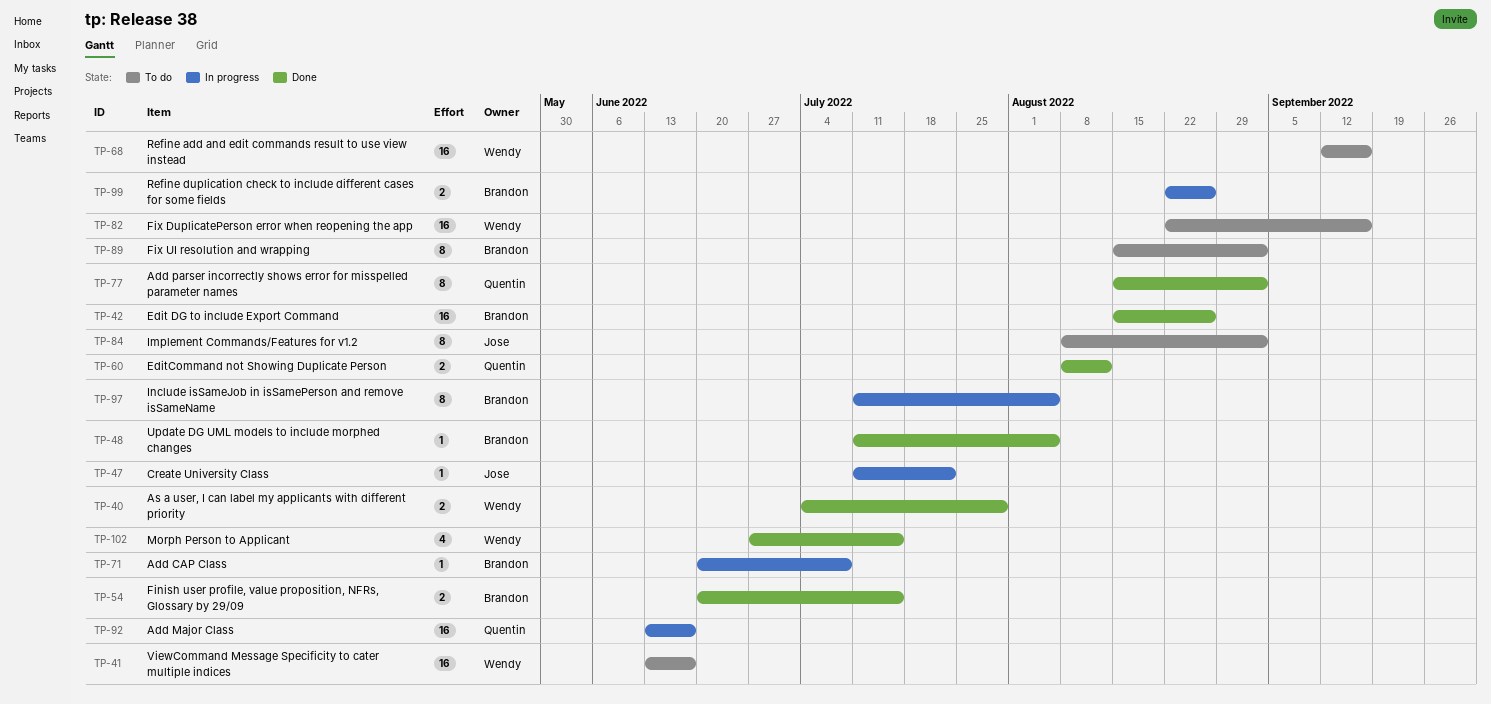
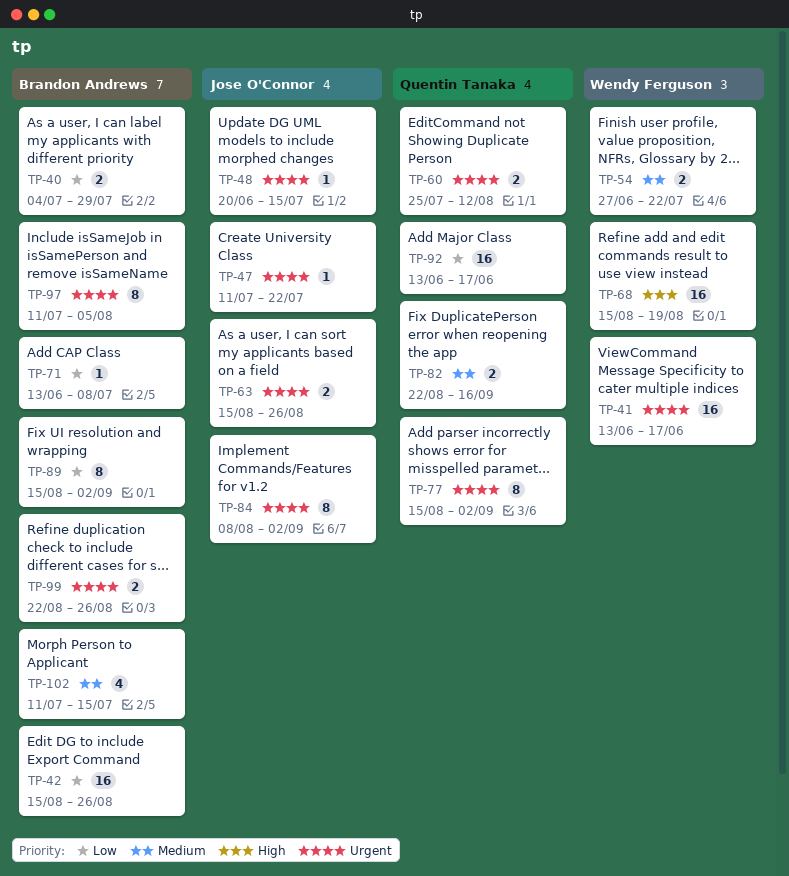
TP-40, owner: Wendy Ferguson -> Brandon Andrews
TP-48, owner: Brandon Andrews -> Jose O'Connor
TP-48, start: Jul 11 -> Jun 20
TP-48, due: Aug 5 -> Jul 15
TP-54, owner: Brandon Andrews -> Wendy Ferguson
TP-54, start: Jun 20 -> Jun 27
TP-54, due: Jul 15 -> Jul 22
TP-60, start: Aug 8 -> Jul 25
TP-63: none -> present
TP-68, start: Sep 12 -> Aug 15
TP-68, due: Sep 16 -> Aug 19
TP-71, start: Jun 20 -> Jun 13
TP-82, owner: Wendy Ferguson -> Quentin Tanaka
TP-82, estimate: 16 -> 2
TP-102, owner: Wendy Ferguson -> Brandon Andrews
TP-102, start: Jun 27 -> Jul 11

